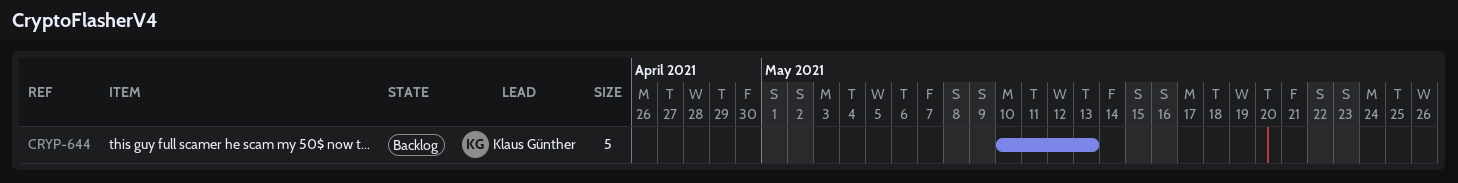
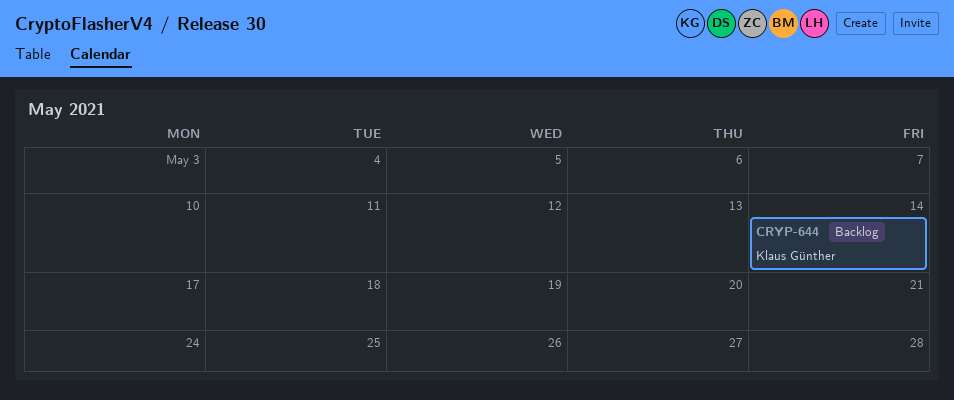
CRYP-644, due: May 13 -> May 14

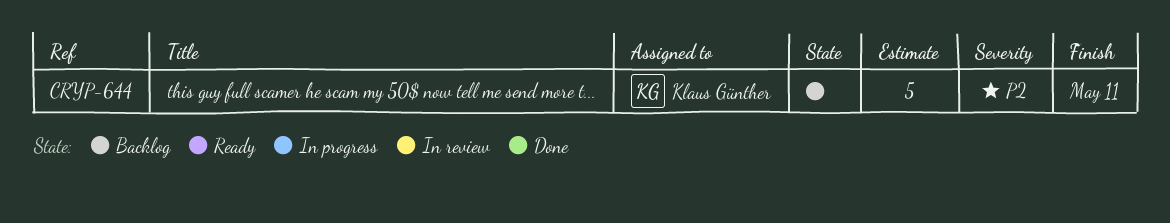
CRYP-644, due: May 14 -> May 11

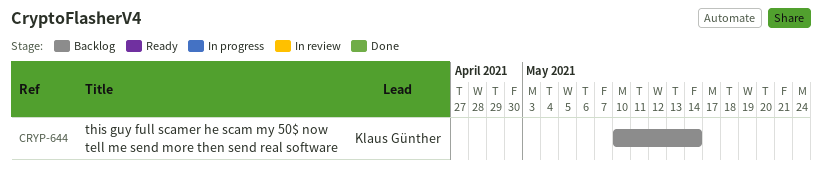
CRYP-644, due: May 11 -> May 14

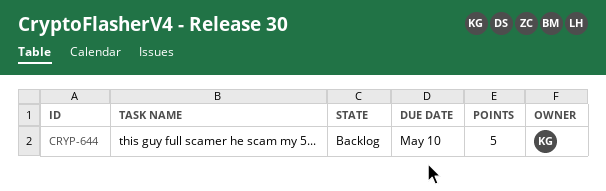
CRYP-644, due: May 14 -> May 10

